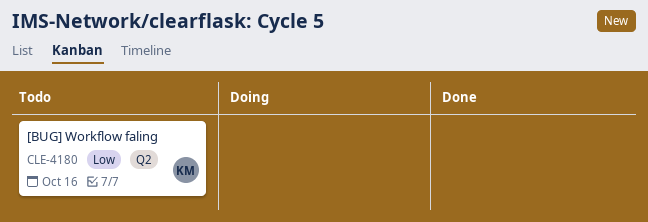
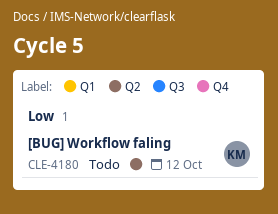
CLE-4180, due: Oct 16 -> Oct 12

